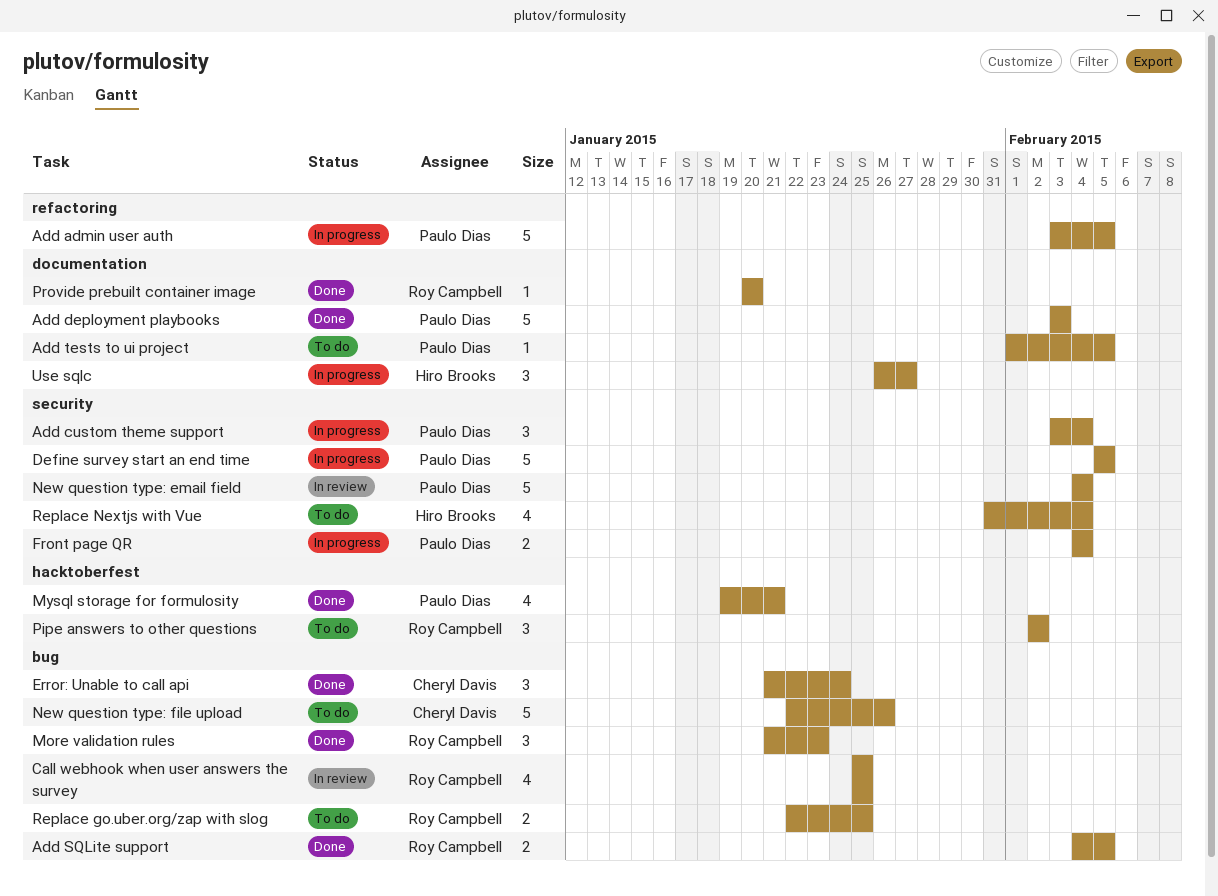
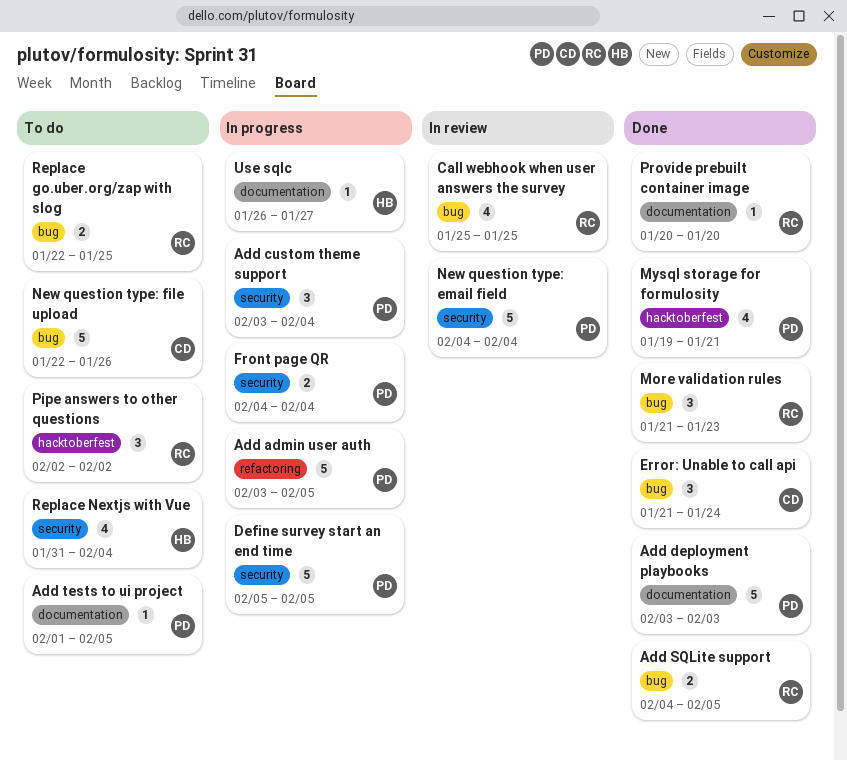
Use sqlc, estimate: 3 -> 1

